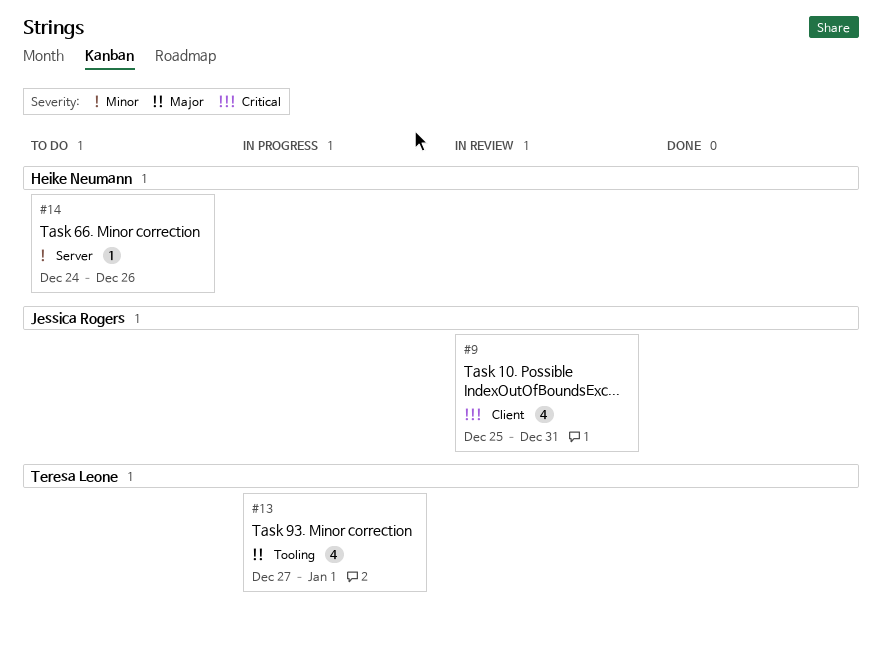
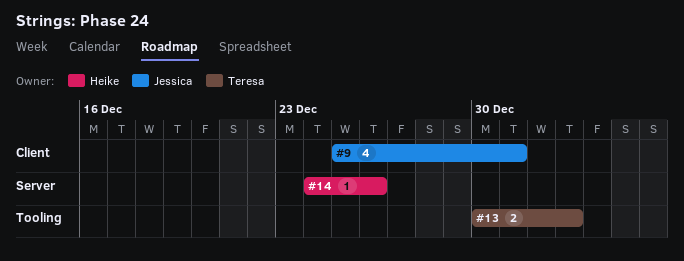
#13, estimate: 4 -> 2
#13, start: Dec 27 -> Dec 30
#13, due: Jan 1 -> Jan 2

